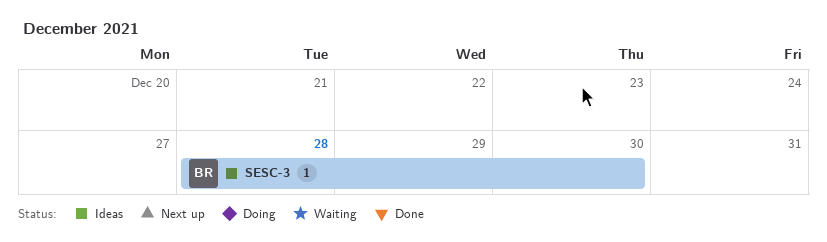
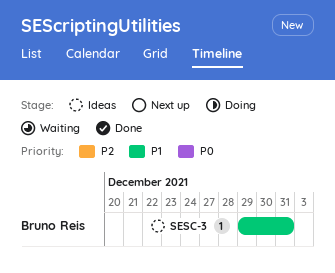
SESC-3, start: Dec 28 -> Dec 29
SESC-3, due: Dec 30 -> Dec 31

